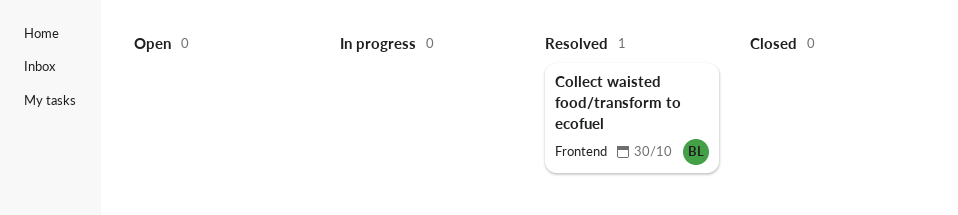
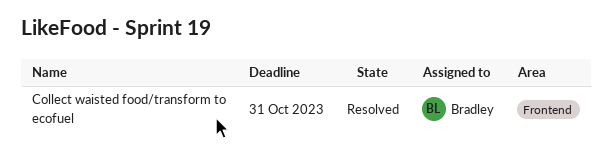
Collect waisted food/transform to ecofuel, due: Oct 30 -> Oct 31

